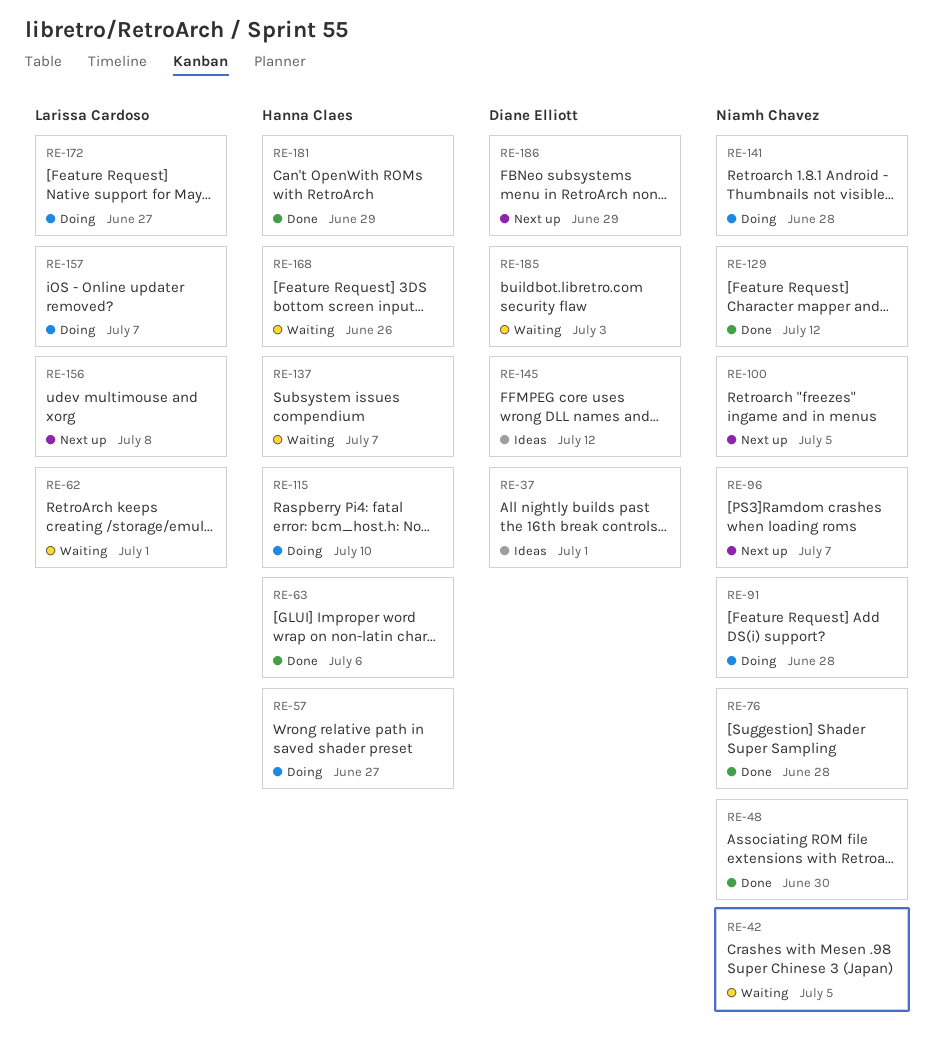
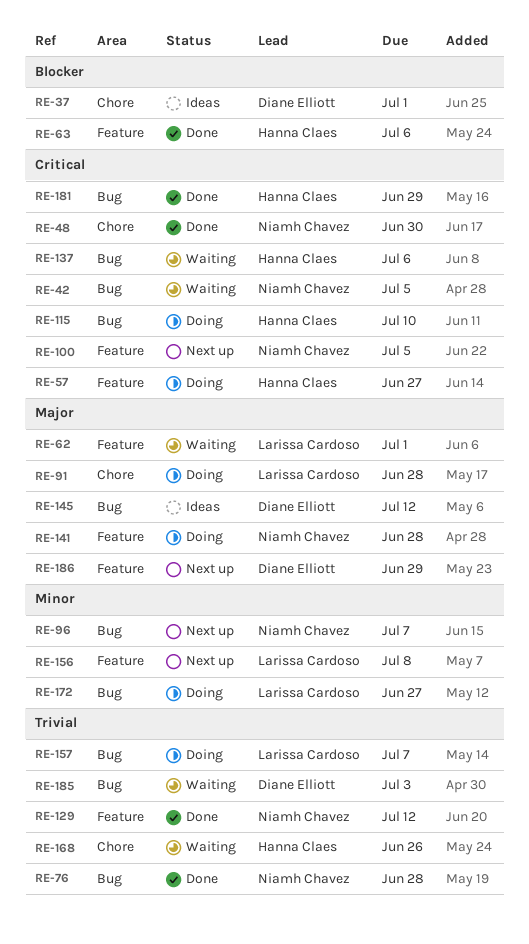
RE-91, owner: Niamh Chavez -> Larissa Cardoso
RE-137, due: Jul 7 -> Jul 6

